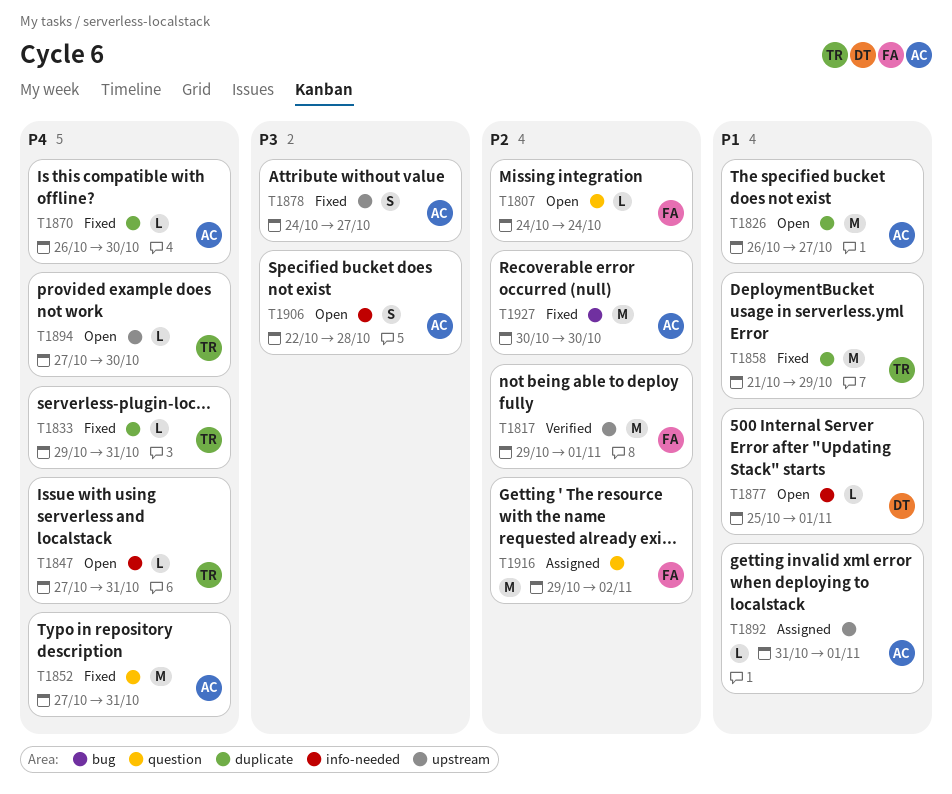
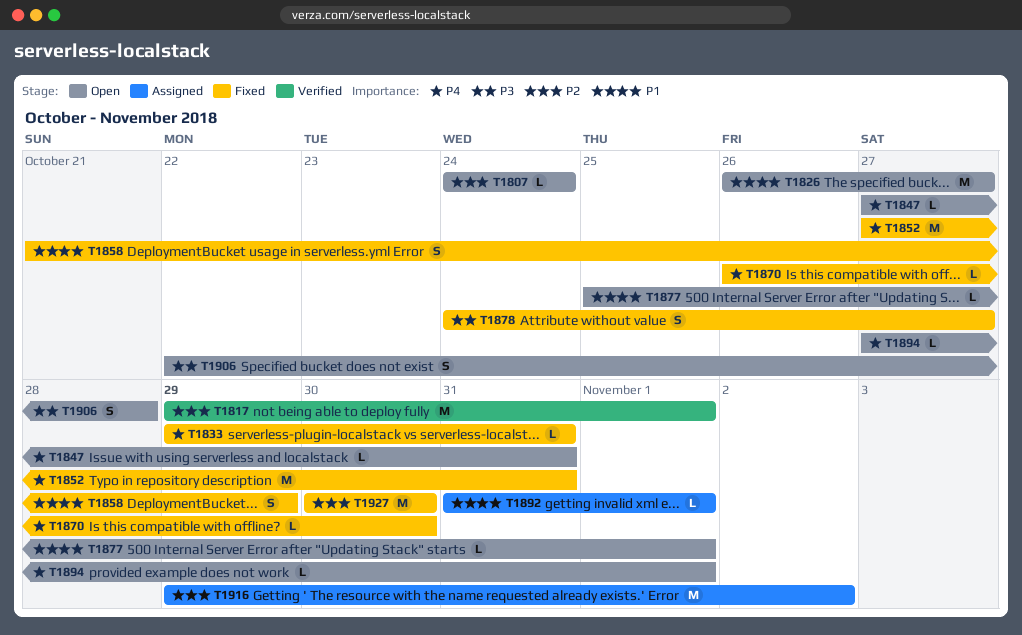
T1858, estimate: M -> S
T1894, due: Oct 30 -> Nov 1

